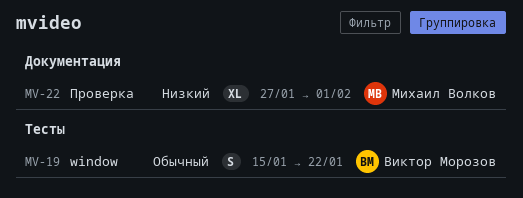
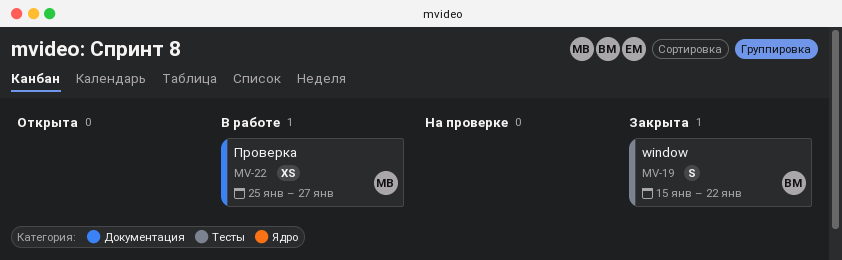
MV-22, estimate: XL -> XS
MV-22, start: Jan 27 -> Jan 25
MV-22, due: Feb 1 -> Jan 27

